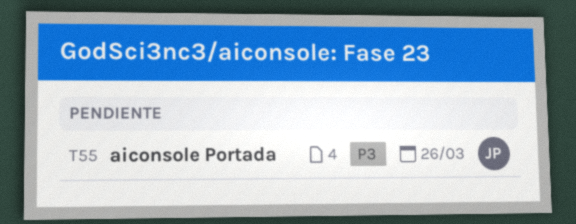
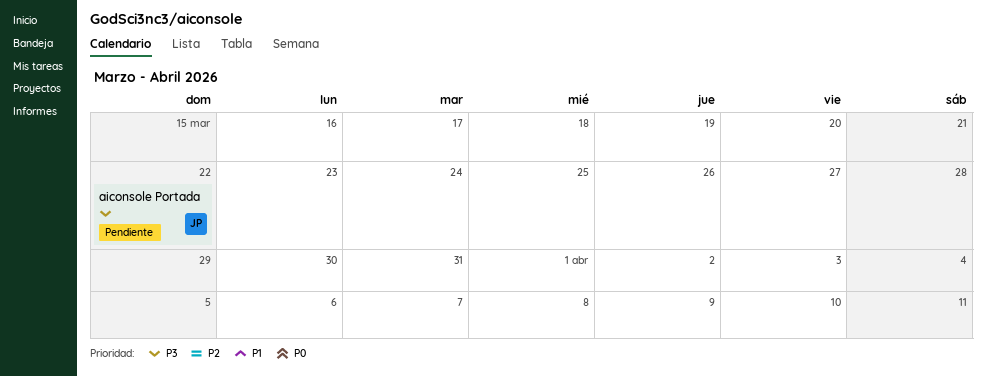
aiconsole Portada, due: Mar 26 -> Mar 22

